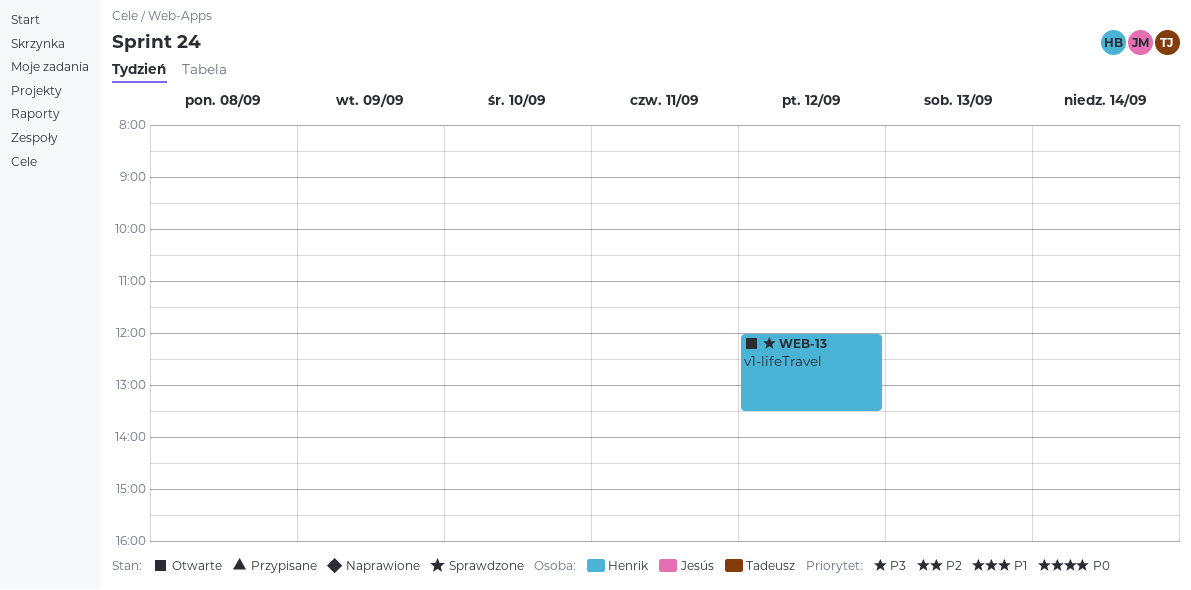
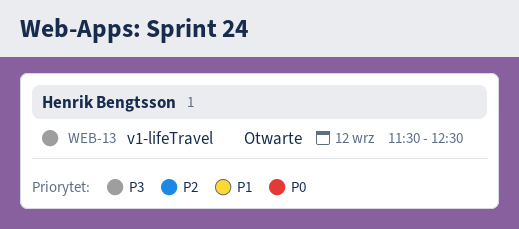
WEB-13, begins: 12:00 -> 11:30
WEB-13, ends: 13:30 -> 12:30

